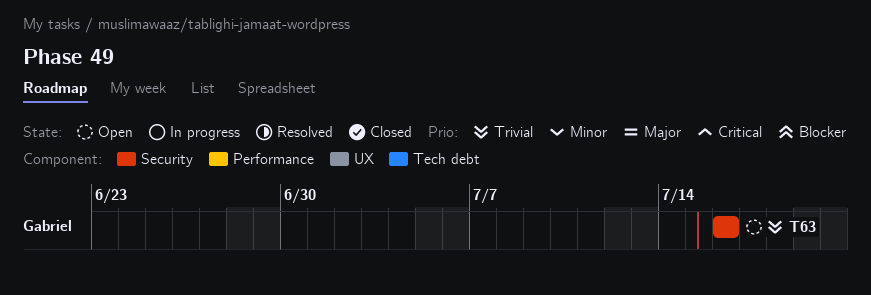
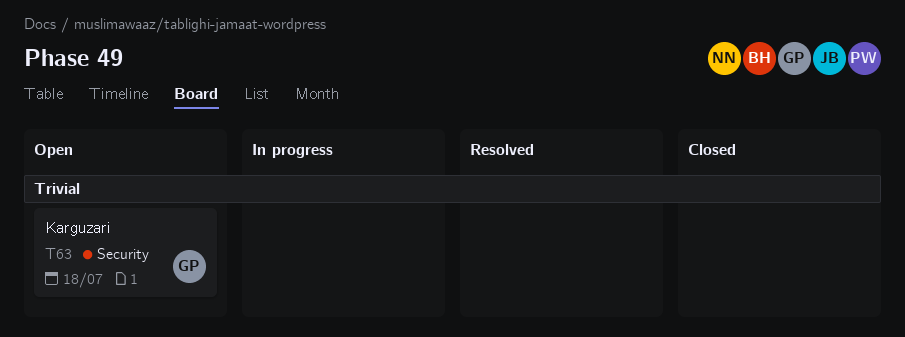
T63, due: Jul 16 -> Jul 18

